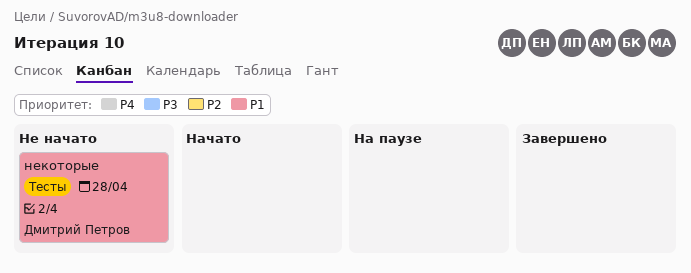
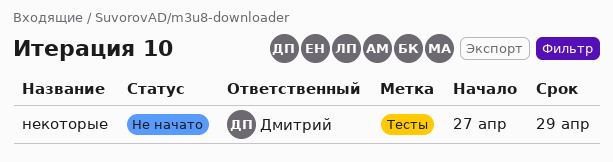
некоторые, due: Apr 28 -> Apr 29

